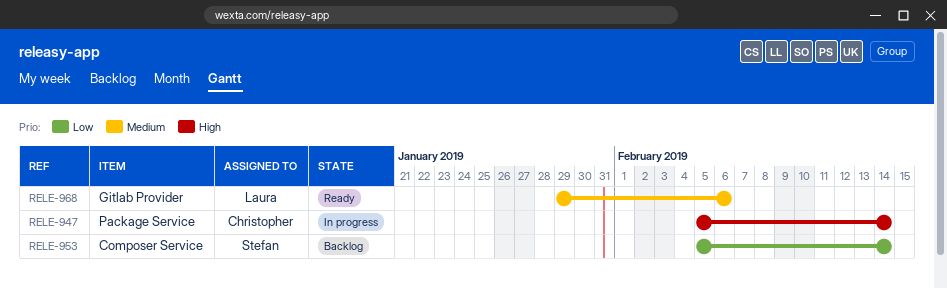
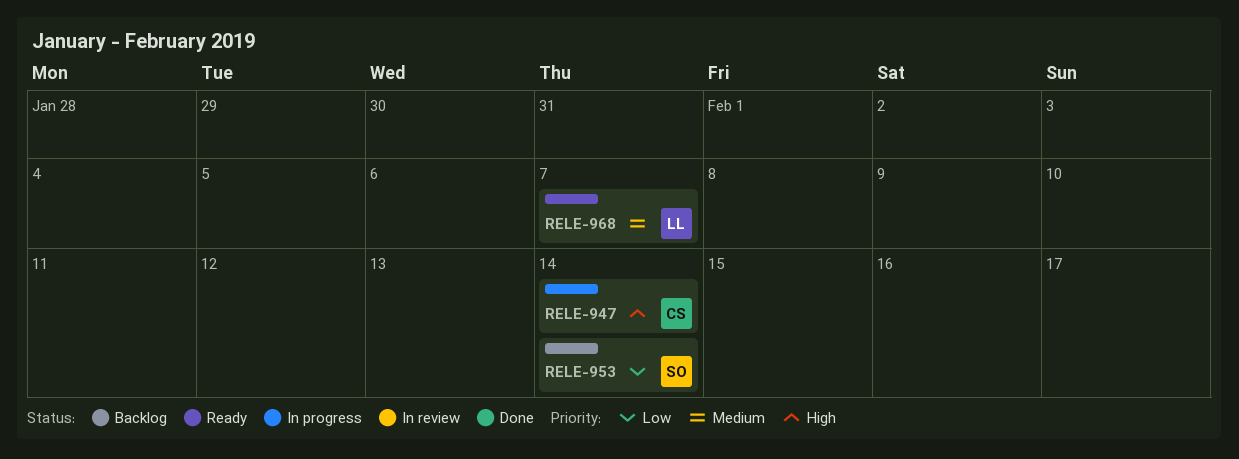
RELE-968, due: Feb 6 -> Feb 7

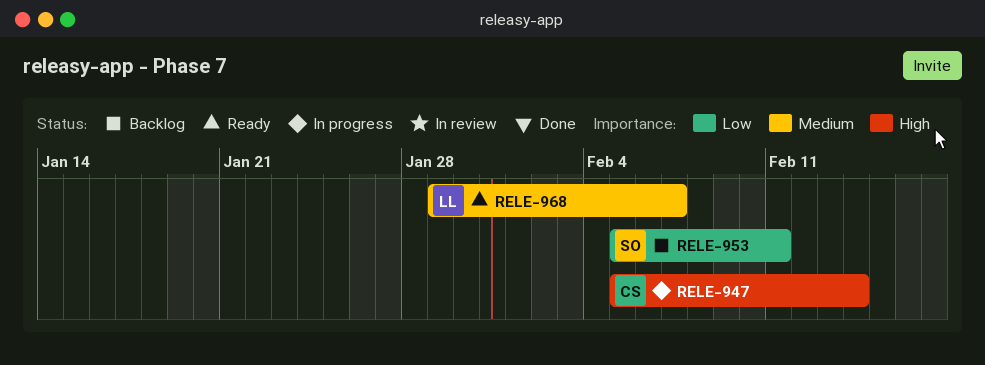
RELE-953, due: Feb 14 -> Feb 11

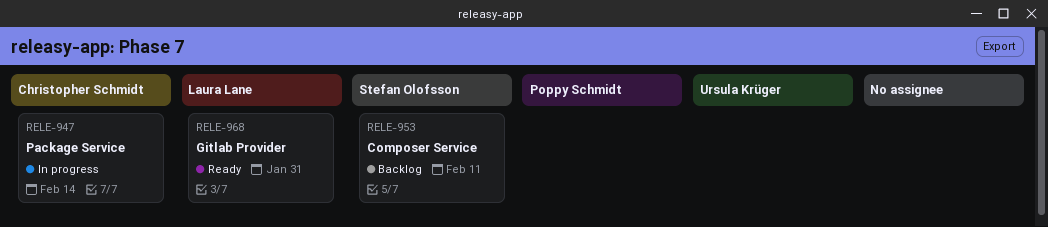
RELE-968, due: Feb 7 -> Jan 31

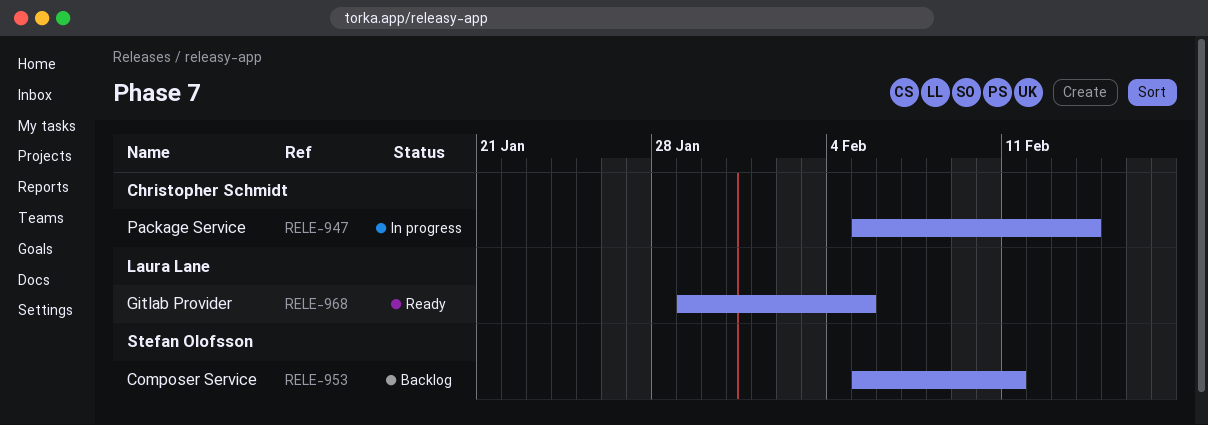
RELE-968, due: Jan 31 -> Feb 5

